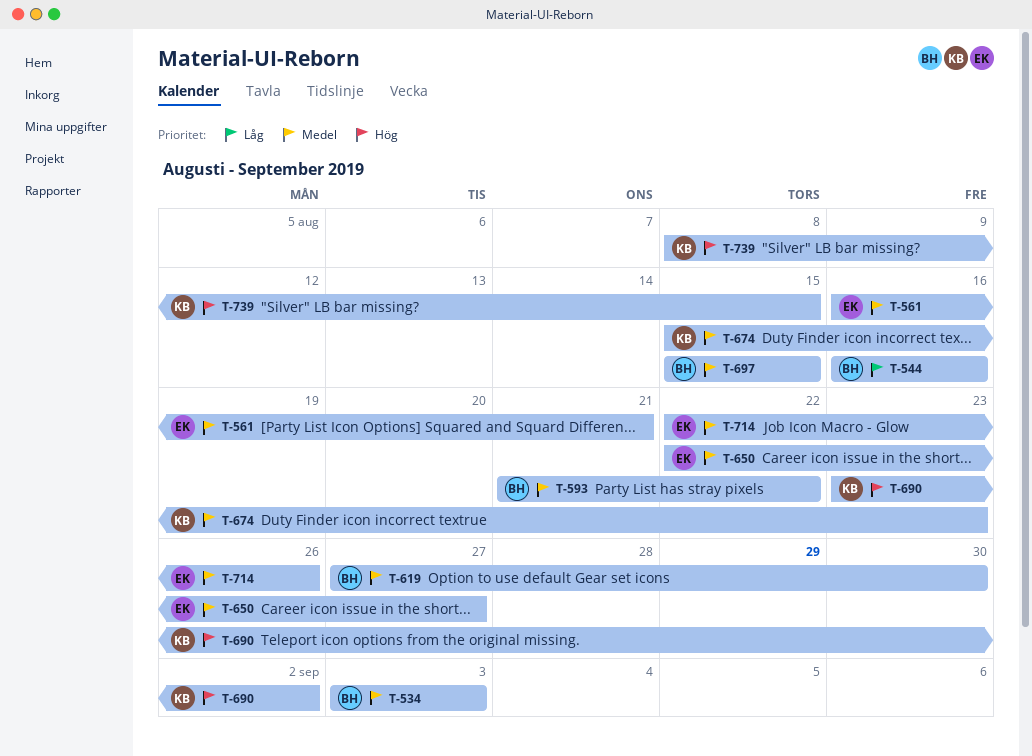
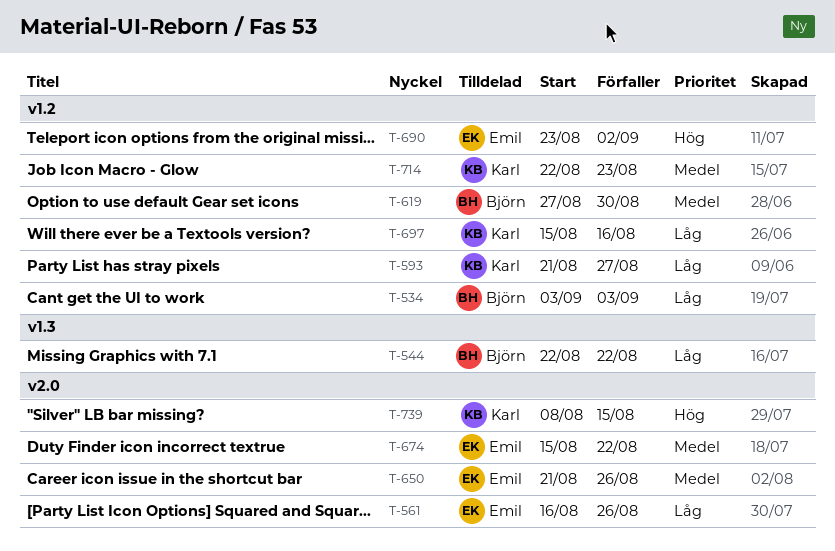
T-534, priority: Medel -> Låg
T-544, start: Aug 16 -> Aug 22
T-544, due: Aug 16 -> Aug 22
T-561, priority: Medel -> Låg
T-561, due: Aug 21 -> Aug 26
T-593, owner: Björn -> Karl
T-593, priority: Medel -> Låg
T-593, due: Aug 22 -> Aug 27
T-650, start: Aug 22 -> Aug 21
T-650, due: Aug 27 -> Aug 26
T-674, owner: Karl -> Emil
T-674, due: Aug 23 -> Aug 22
T-690, owner: Karl -> Emil
T-697, owner: Björn -> Karl
T-697, priority: Medel -> Låg
T-697, due: Aug 15 -> Aug 16
T-714, owner: Emil -> Karl
T-714, due: Aug 26 -> Aug 23

